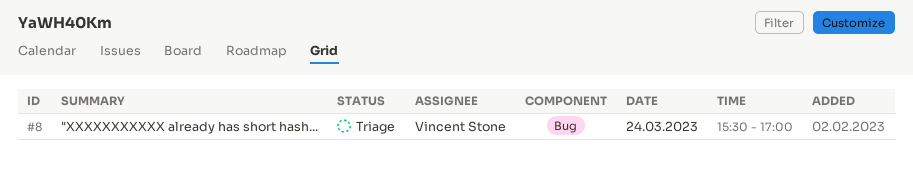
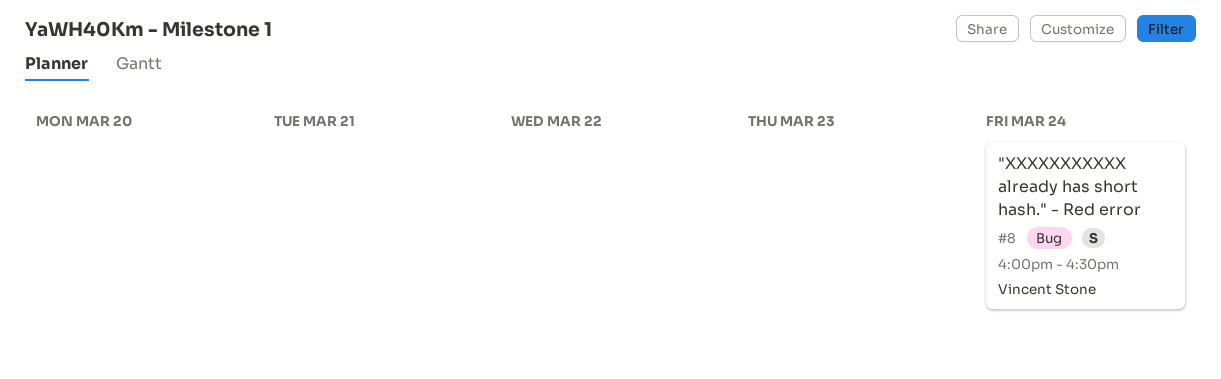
#8, begins: 15:30 -> 16:00
#8, ends: 17:00 -> 16:30

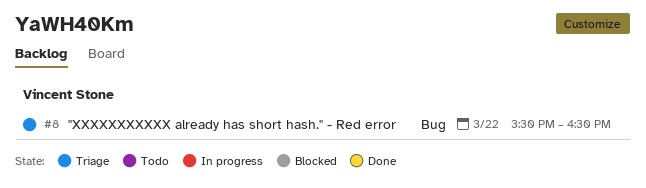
#8, day: Mar 24 -> Mar 22
#8, begins: 16:00 -> 15:30

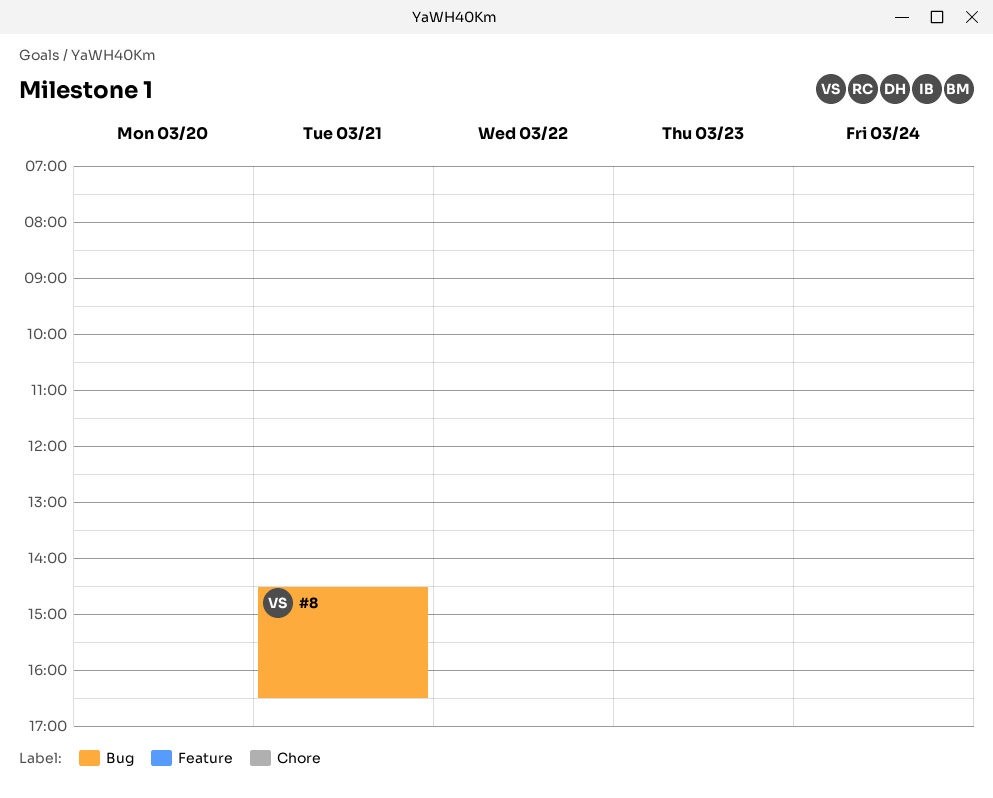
#8, day: Mar 22 -> Mar 21
#8, begins: 15:30 -> 14:30

